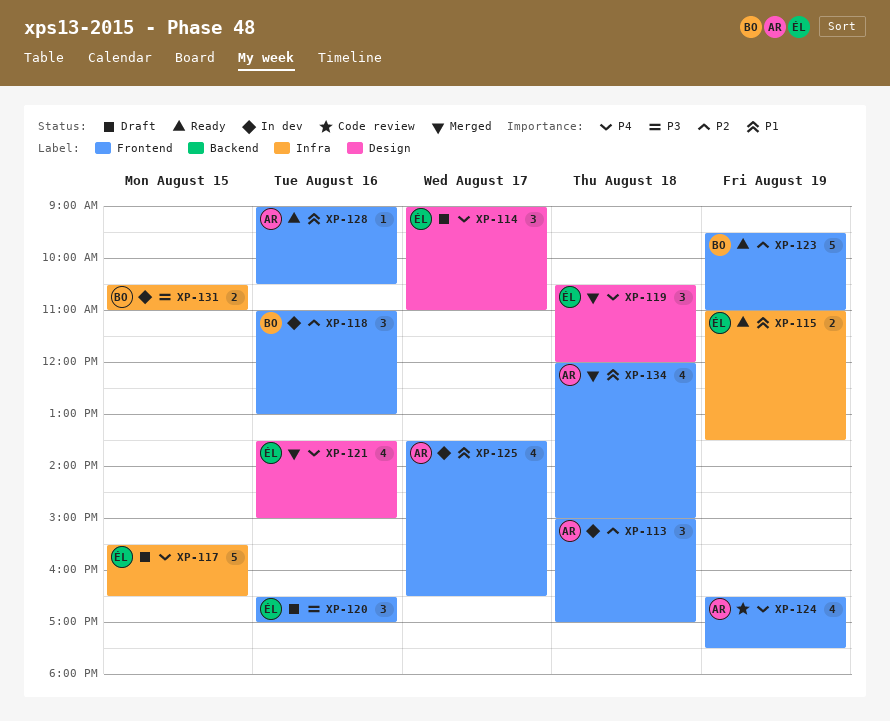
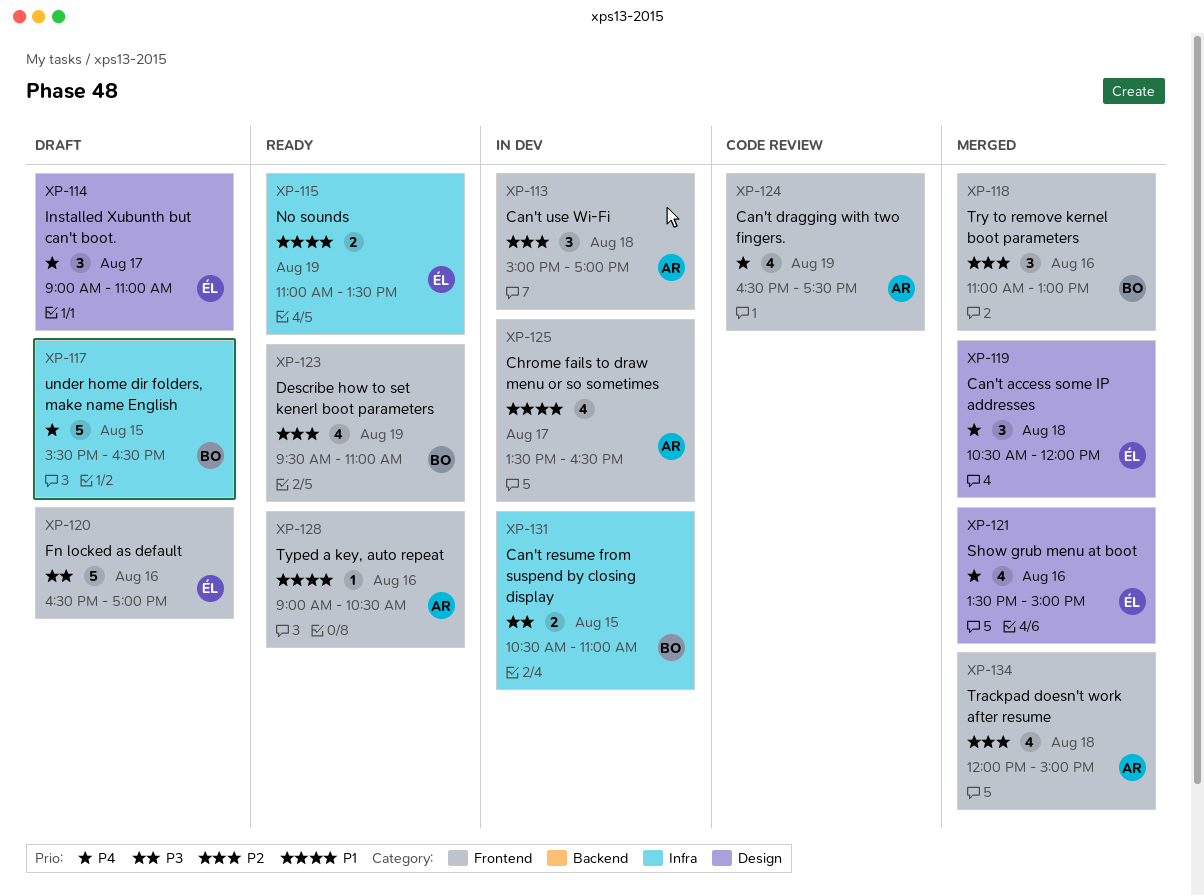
XP-117, owner: ÉL -> BO
XP-118, status: In dev -> Merged
XP-120, estimate: 3 -> 5
XP-123, estimate: 5 -> 4
XP-134, priority: P1 -> P2

